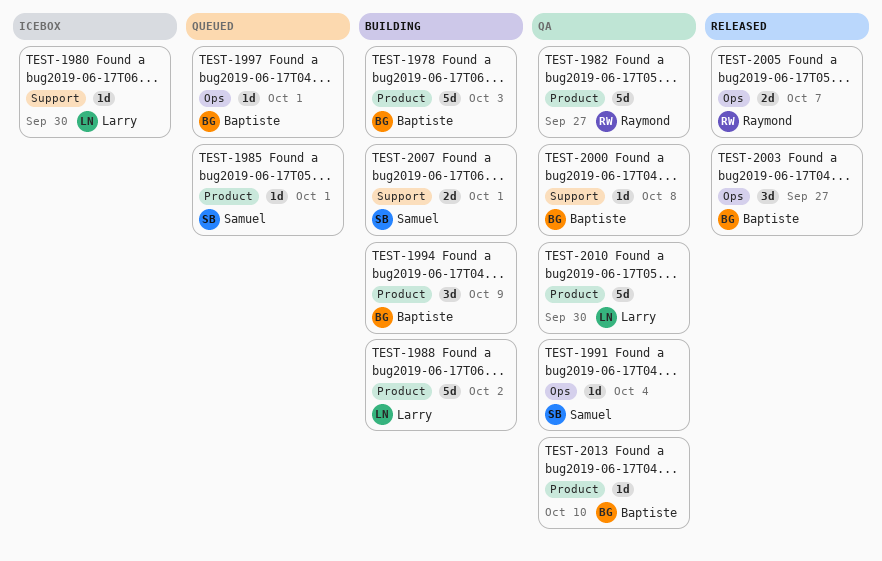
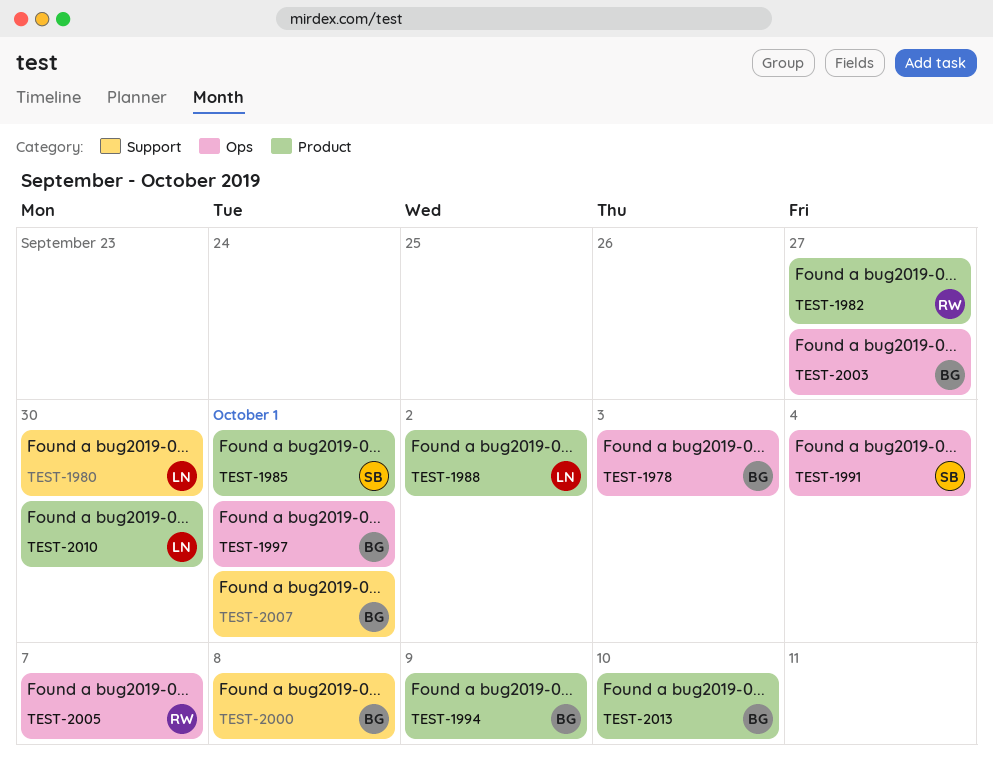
TEST-1978, label: Product -> Ops
TEST-2007, owner: Samuel -> Baptiste

